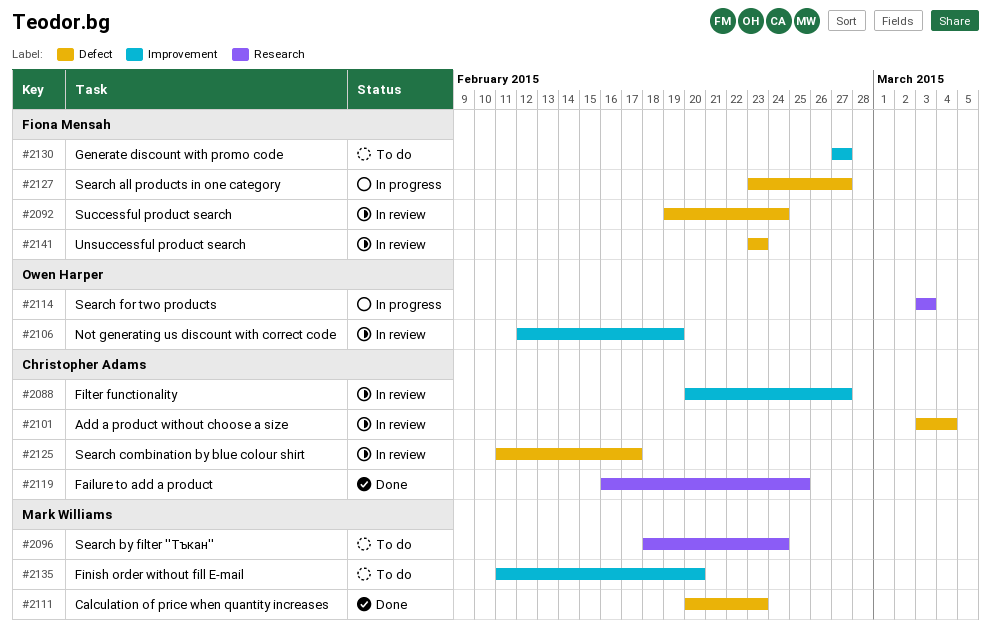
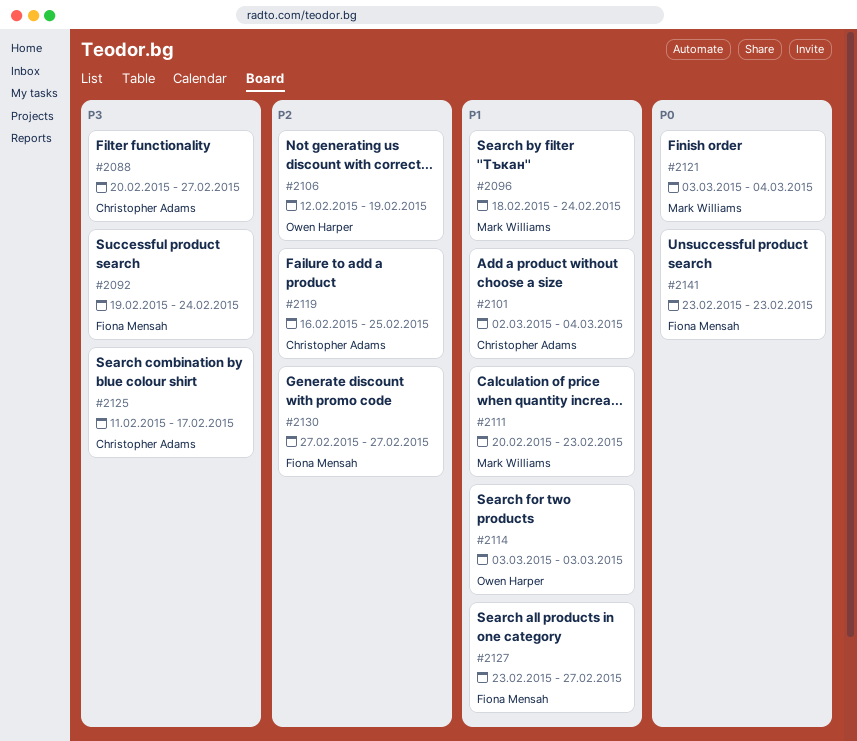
#2101, start: Mar 3 -> Mar 2
#2121: none -> present
#2135: present -> none

